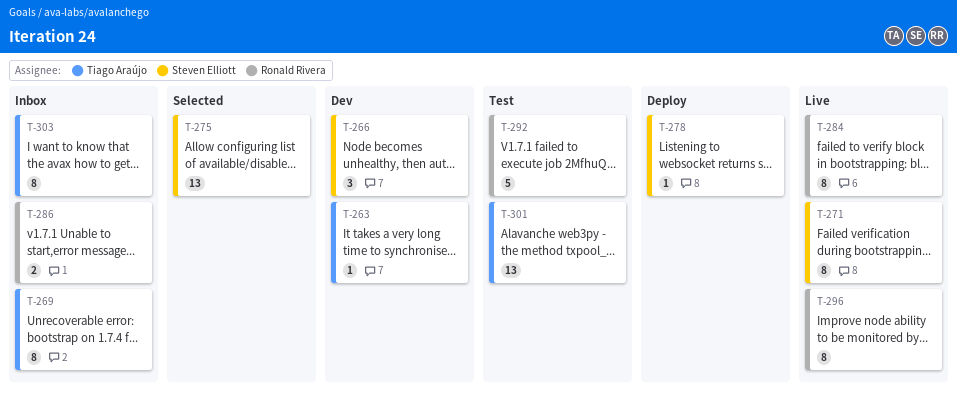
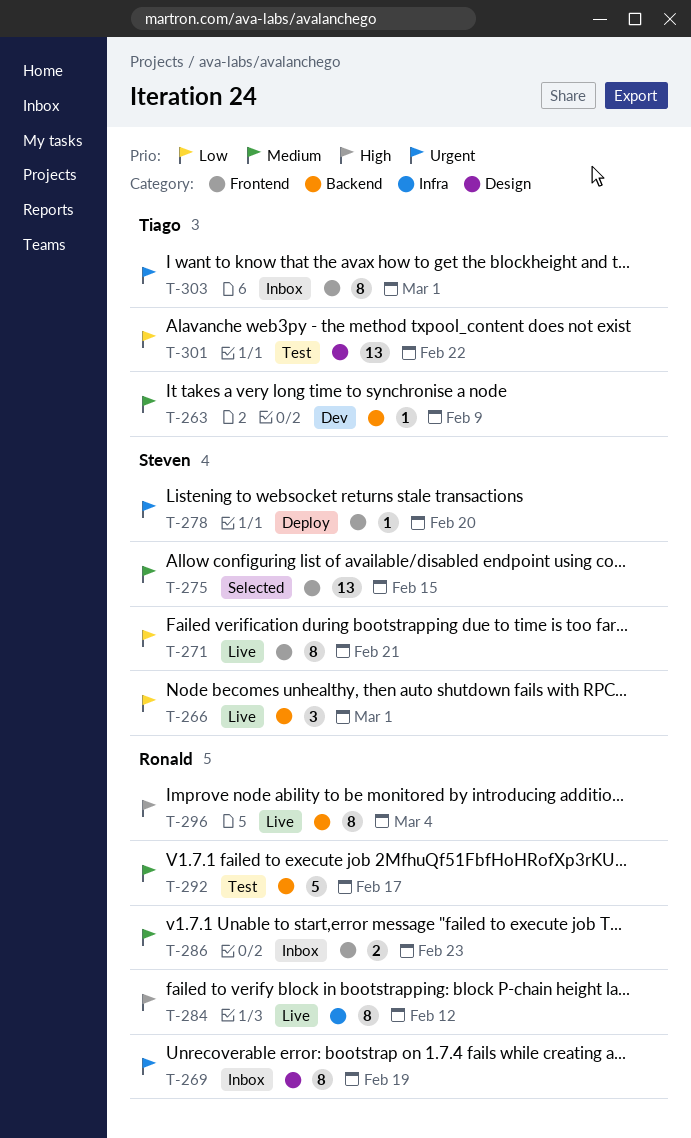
T-266, status: Dev -> Live
T-269, owner: Tiago Araújo -> Ronald Rivera

